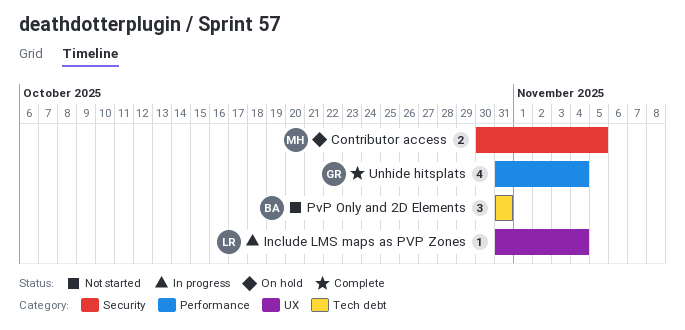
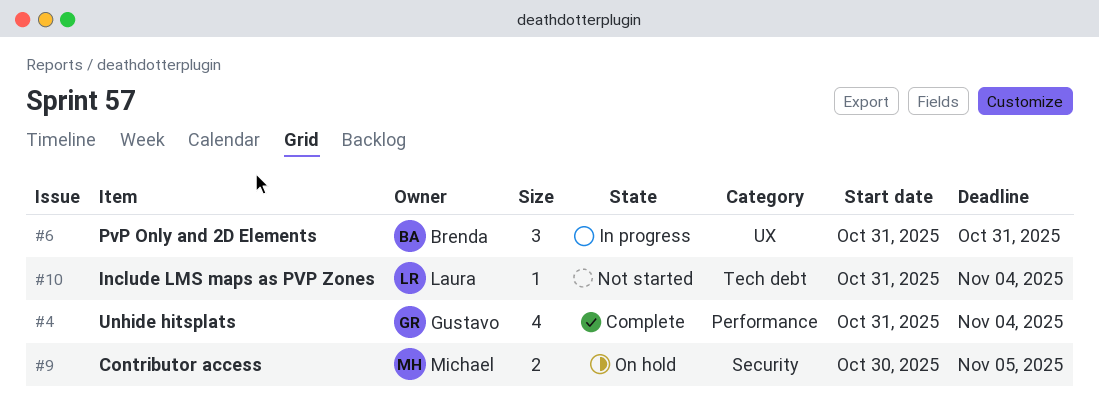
Include LMS maps as PVP Zones, status: In progress -> Not started
Include LMS maps as PVP Zones, label: UX -> Tech debt
PvP Only and 2D Elements, status: Not started -> In progress
PvP Only and 2D Elements, label: Tech debt -> UX

